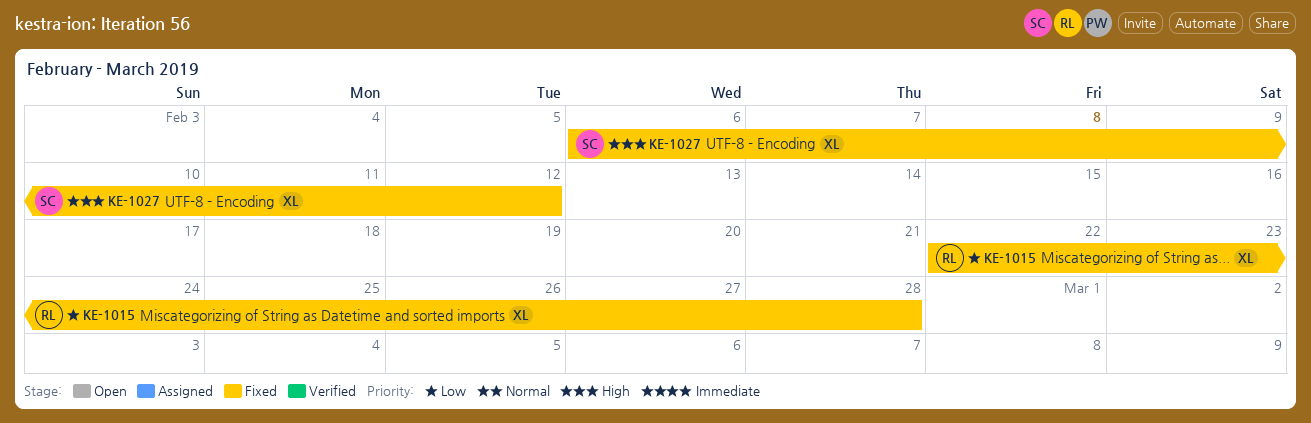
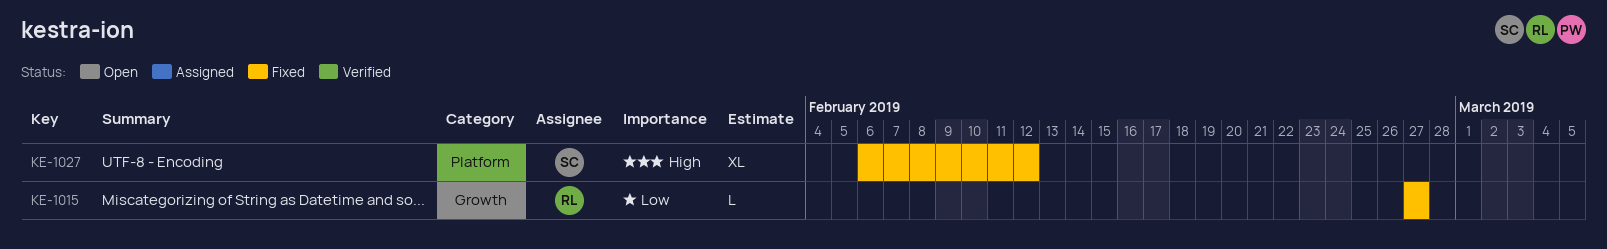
KE-1015, estimate: XL -> L
KE-1015, start: Feb 22 -> Feb 27
KE-1015, due: Feb 28 -> Feb 27

